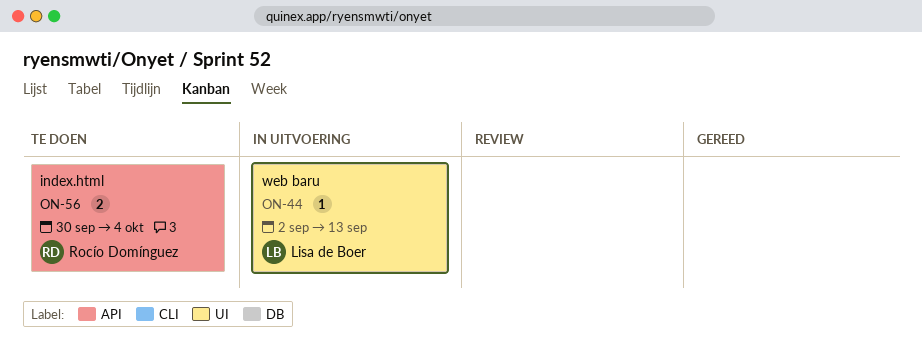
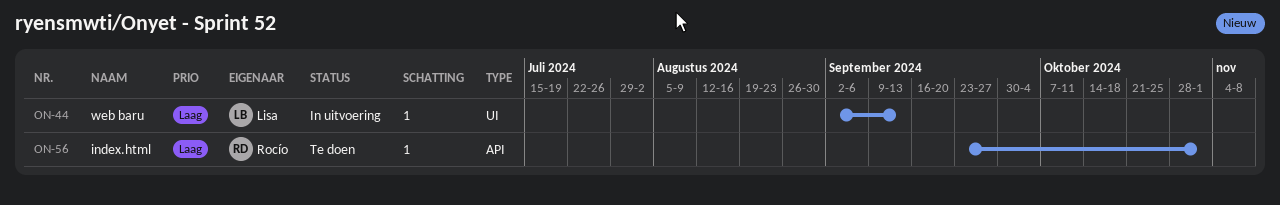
ON-56, estimate: 2 -> 1
ON-56, start: Sep 30 -> Sep 23
ON-56, due: Oct 4 -> Nov 1

